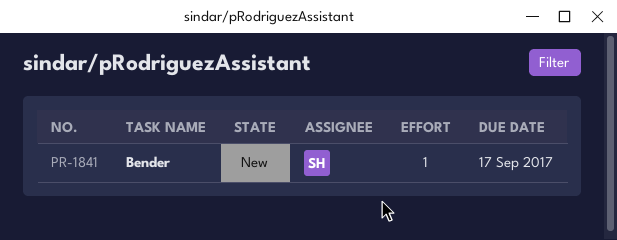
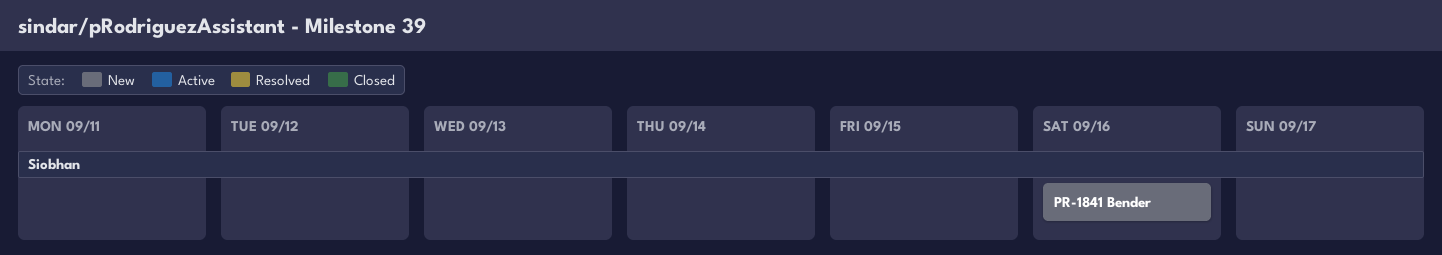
PR-1841, due: Sep 17 -> Sep 16

